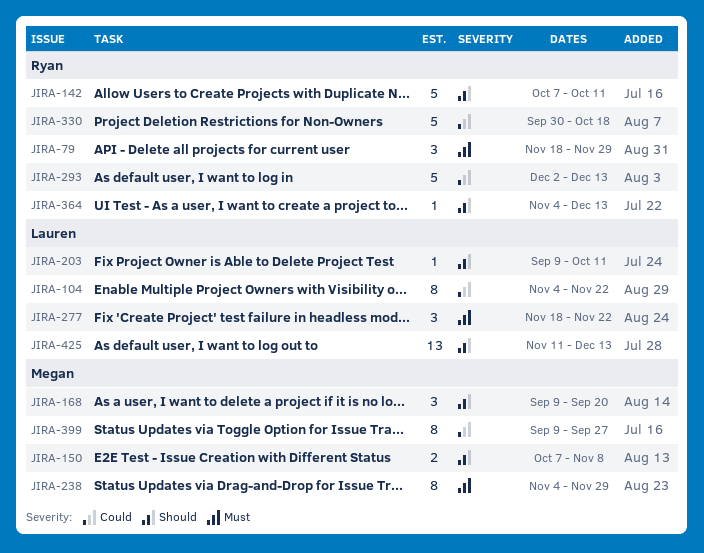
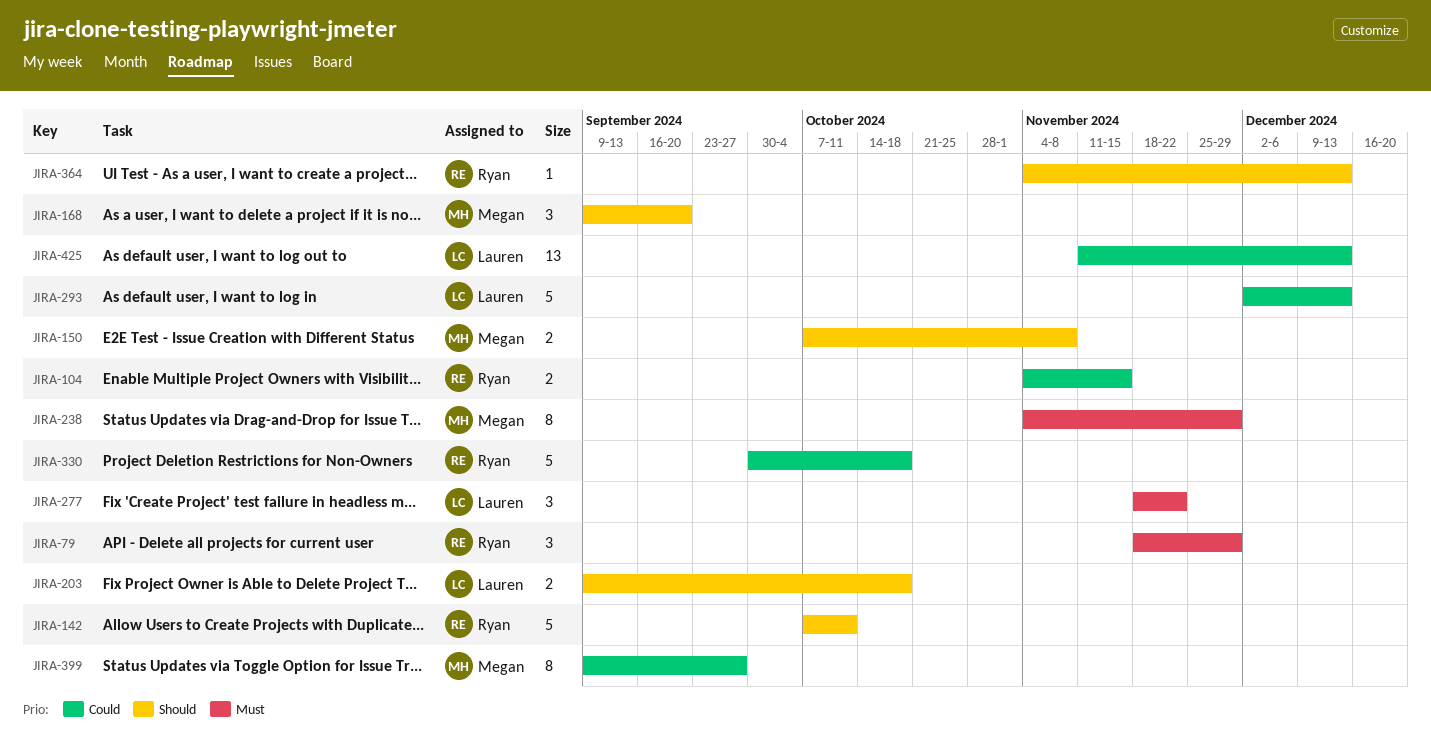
JIRA-104, owner: Lauren -> Ryan
JIRA-104, estimate: 8 -> 2
JIRA-104, due: Nov 22 -> Nov 15
JIRA-203, estimate: 1 -> 2
JIRA-203, due: Oct 11 -> Oct 18
JIRA-293, owner: Ryan -> Lauren
JIRA-425, priority: Should -> Could

